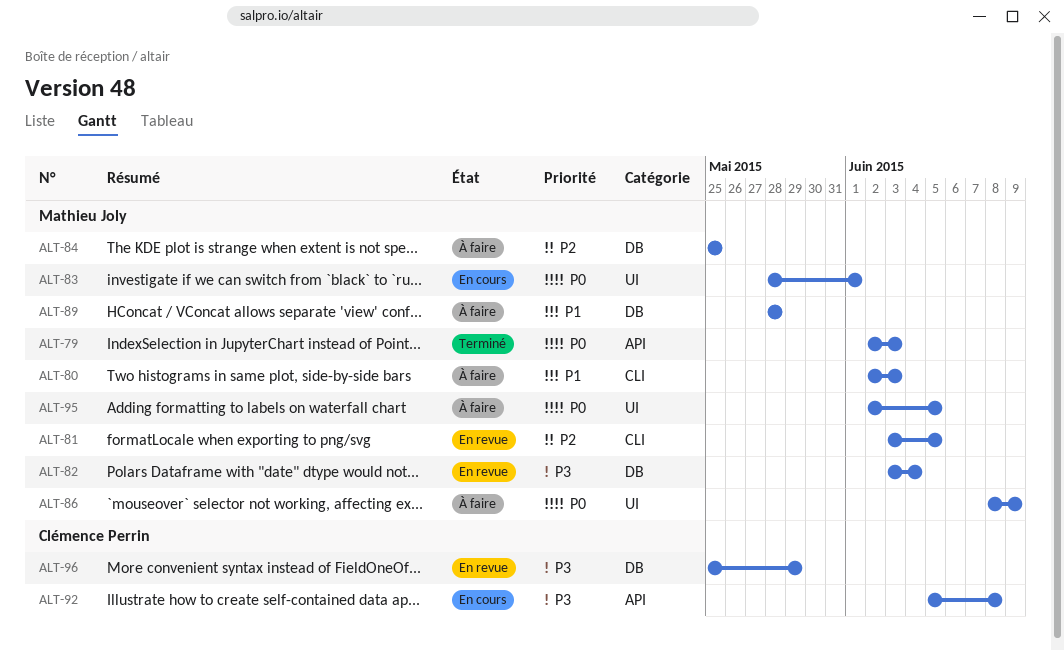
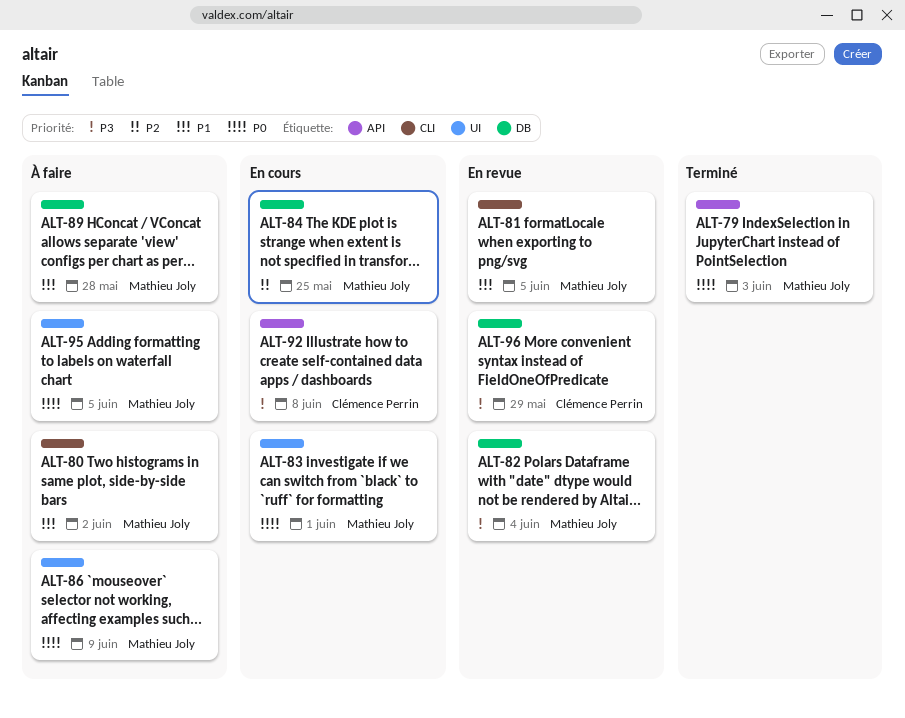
ALT-80, due: Jun 3 -> Jun 2
ALT-81, priority: P2 -> P1
ALT-84, status: À faire -> En cours

